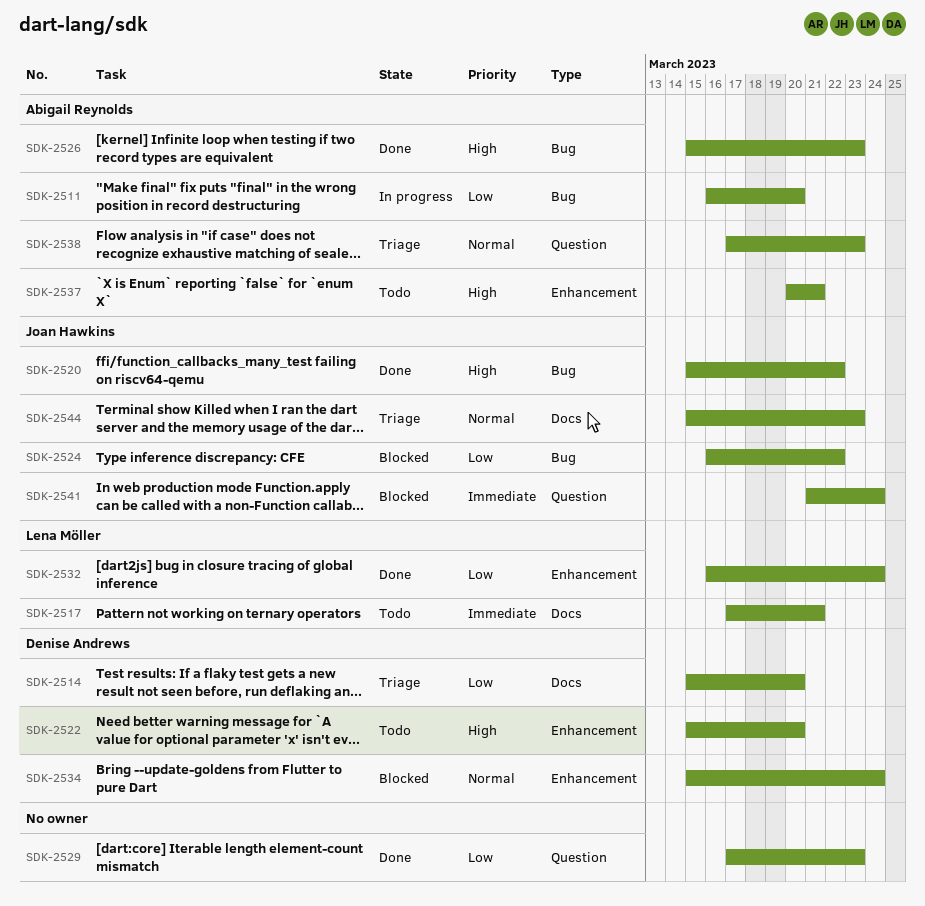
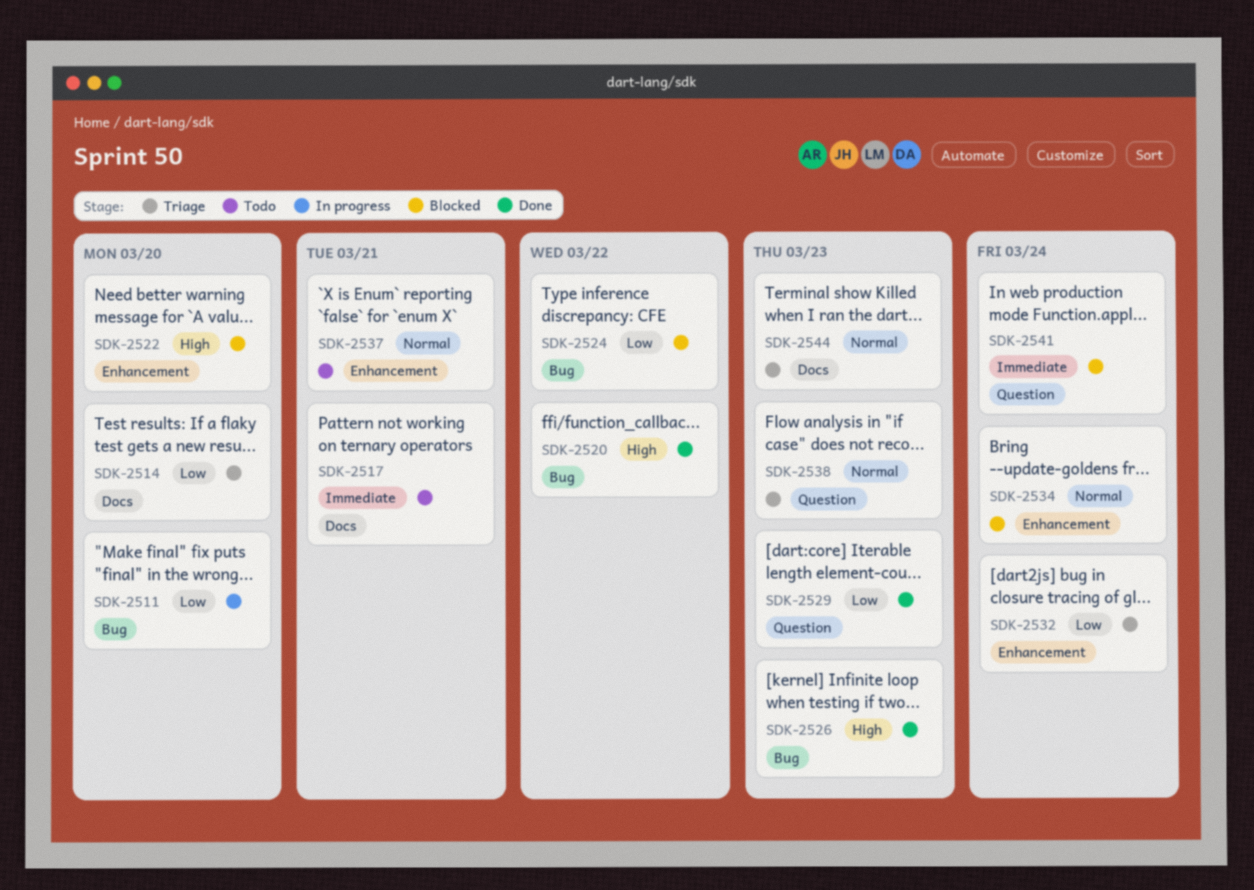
SDK-2522, status: Todo -> Blocked
SDK-2532, status: Done -> Triage
SDK-2537, priority: High -> Normal

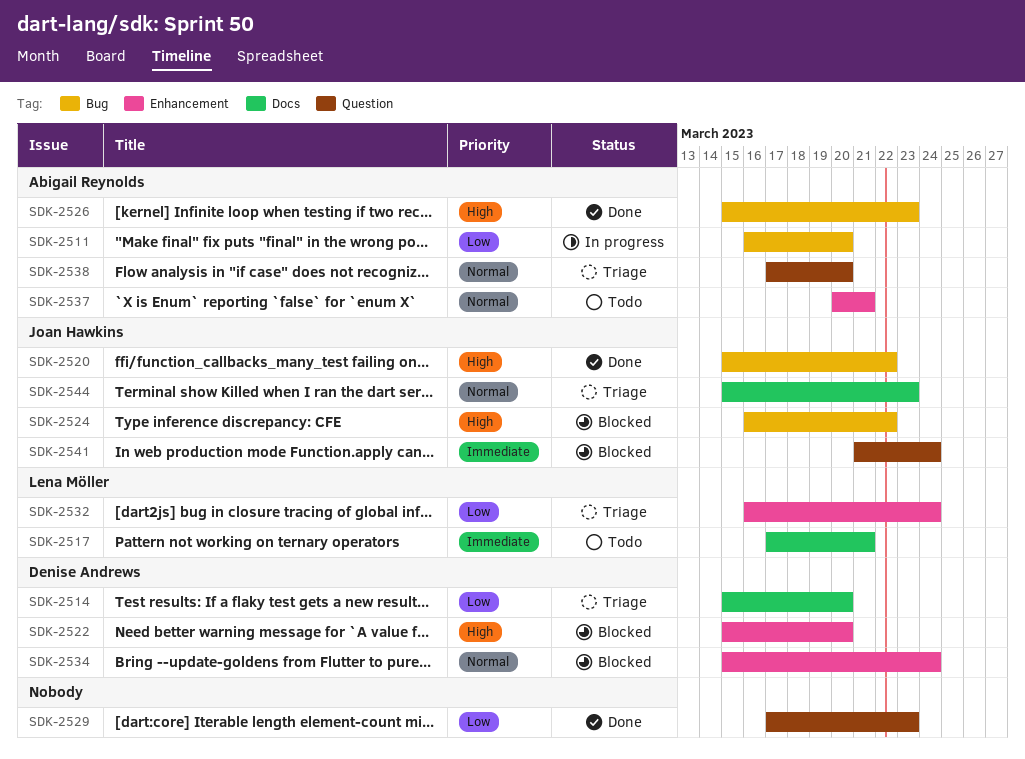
SDK-2524, priority: Low -> High
SDK-2538, due: Mar 23 -> Mar 20

